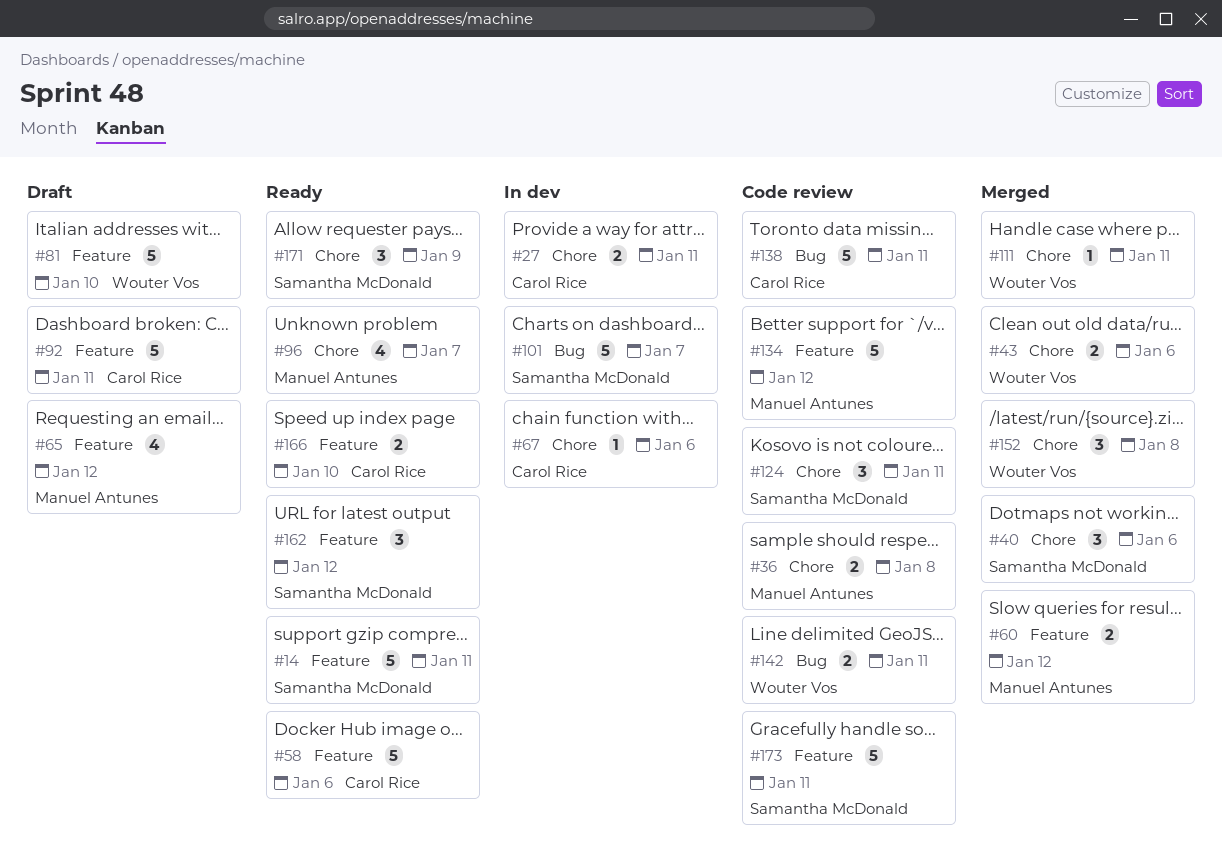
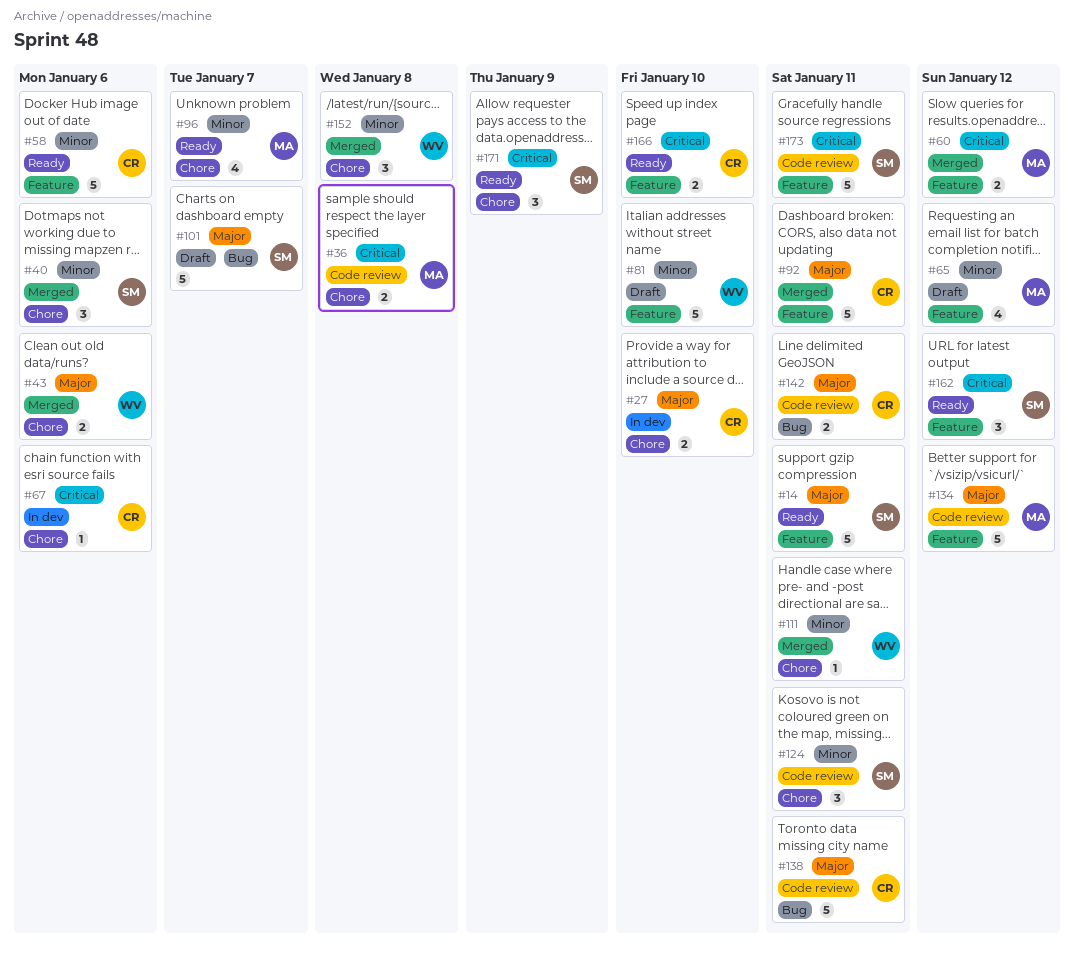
#27, due: Jan 11 -> Jan 10
#92, status: Draft -> Merged
#101, status: In dev -> Draft
#142, owner: Wouter Vos -> Carol Rice

